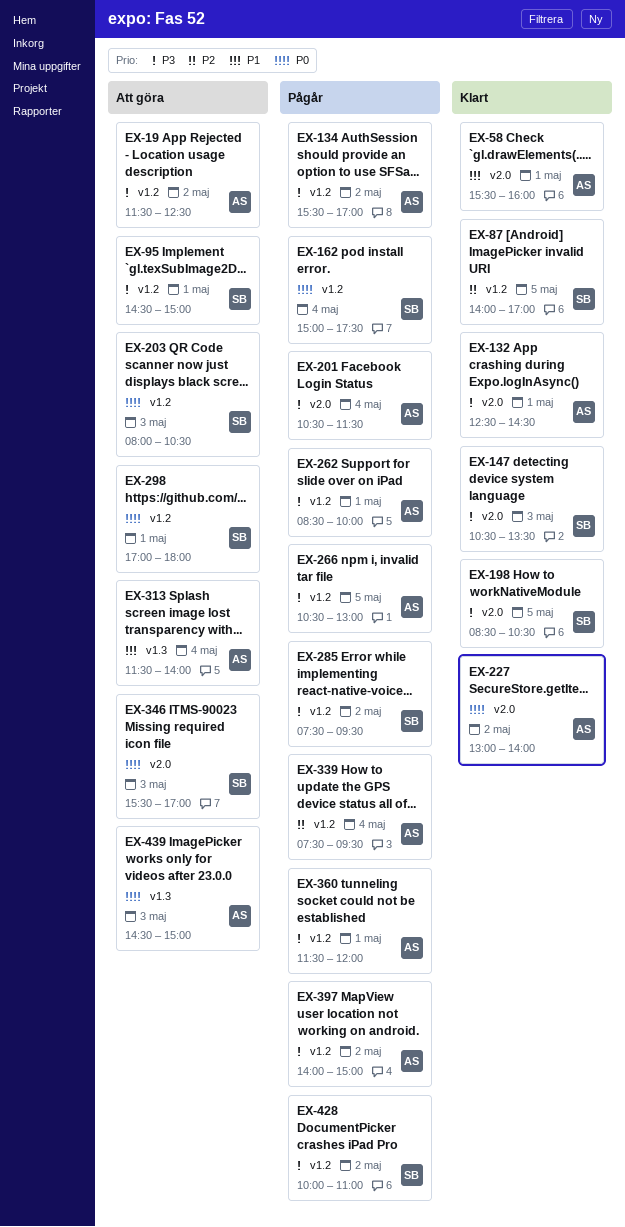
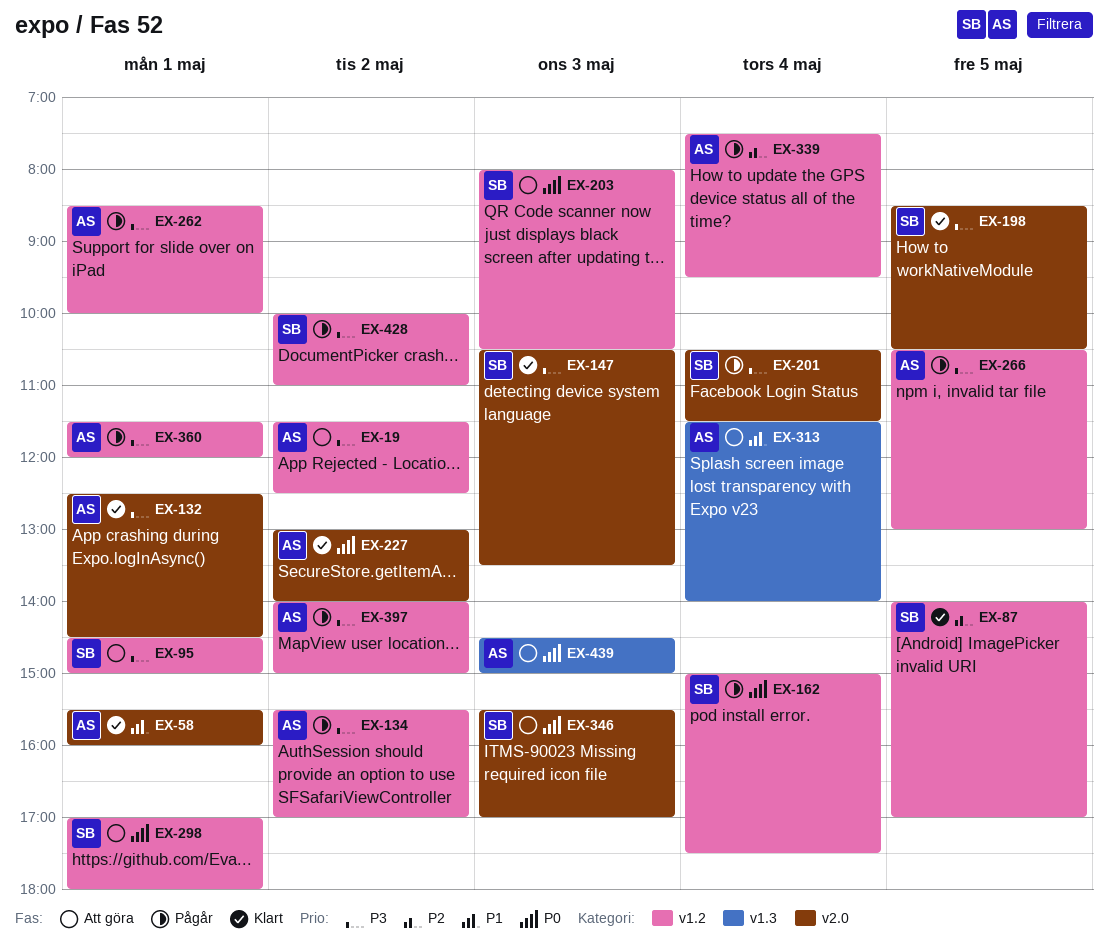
EX-201, owner: AS -> SB
EX-285: present -> none

